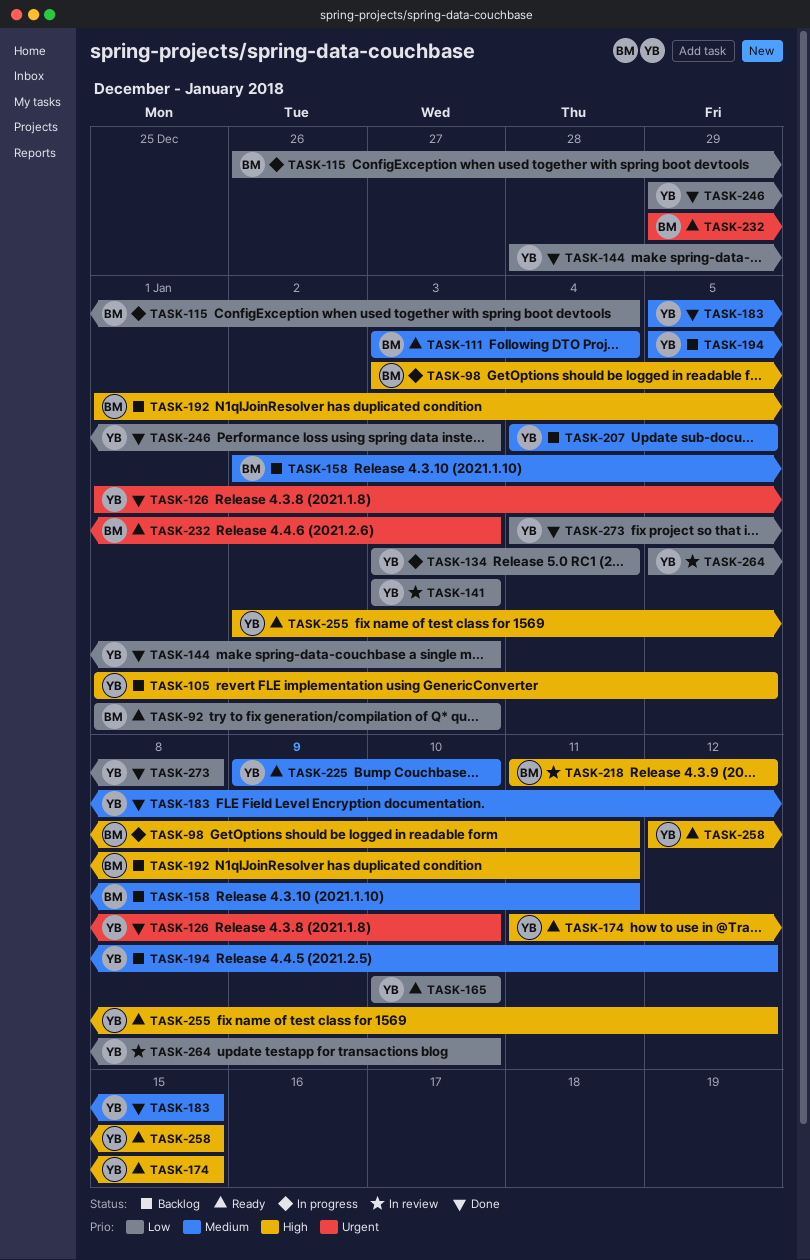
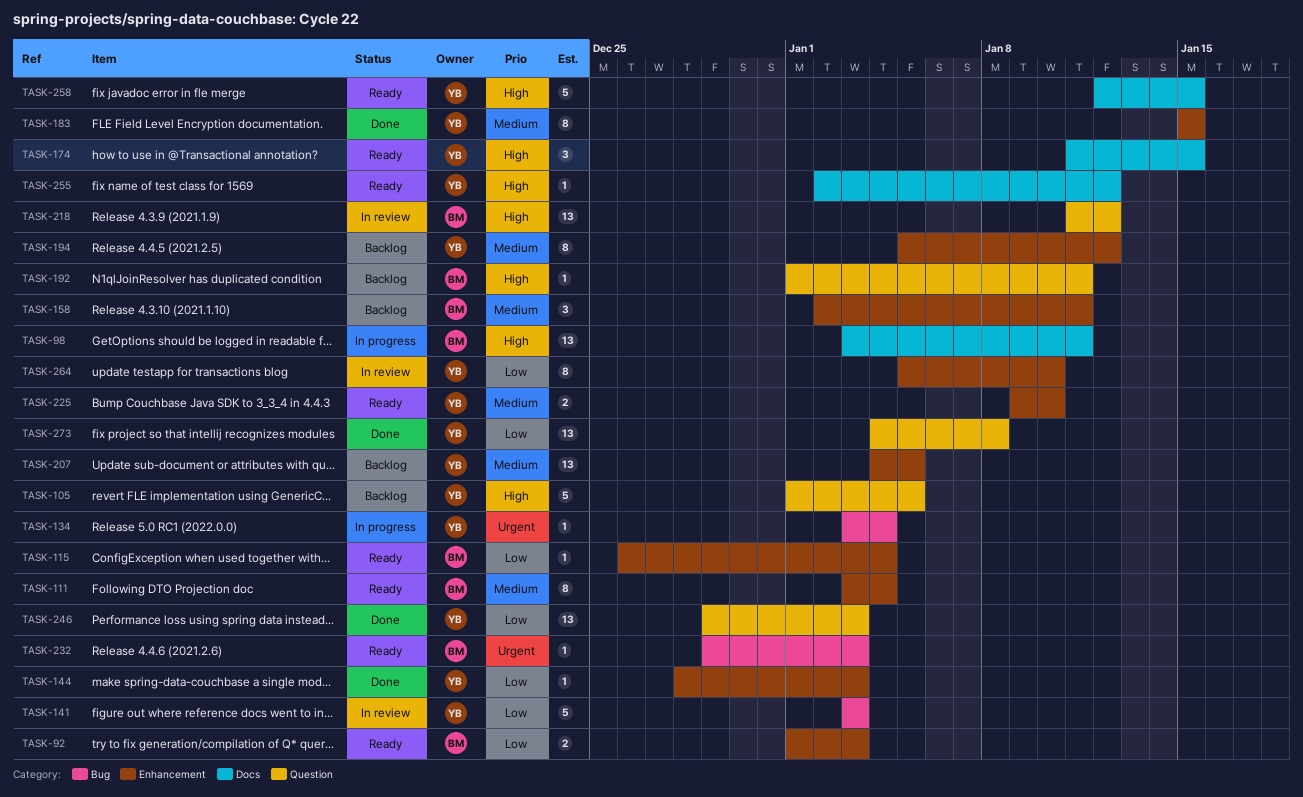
TASK-115, status: In progress -> Ready
TASK-126: present -> none
TASK-134, priority: Low -> Urgent
TASK-165: present -> none
TASK-183, start: Jan 5 -> Jan 15

